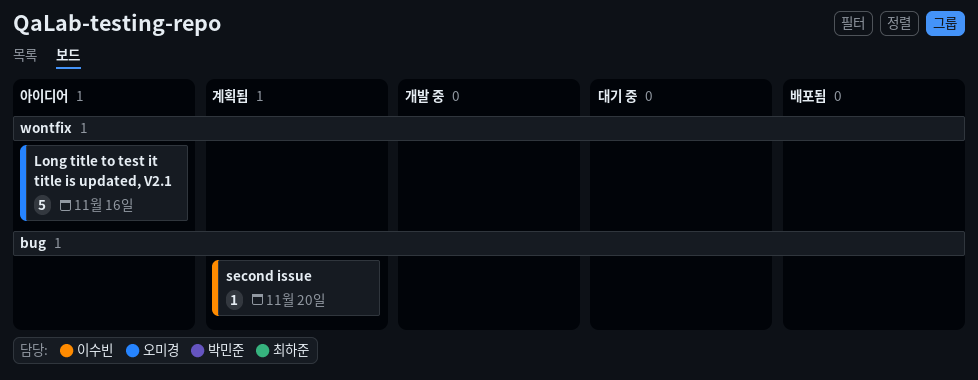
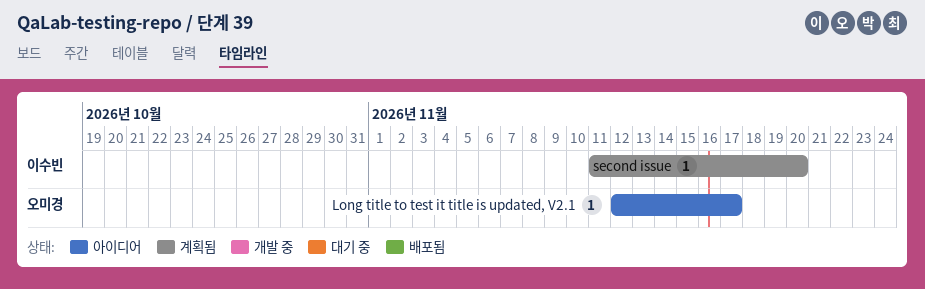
Long title to test it title is updated, V2.1, estimate: 5 -> 1
Long title to test it title is updated, V2.1, due: Nov 16 -> Nov 17

